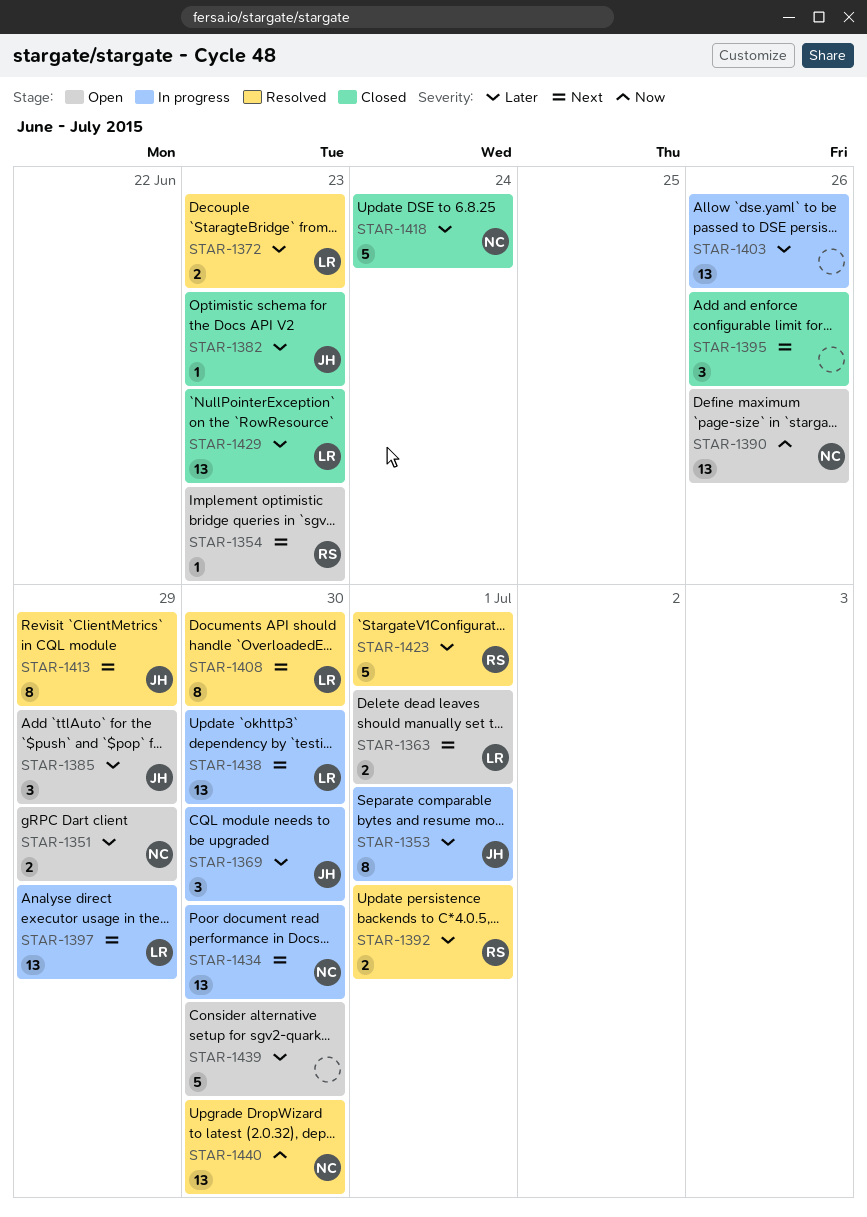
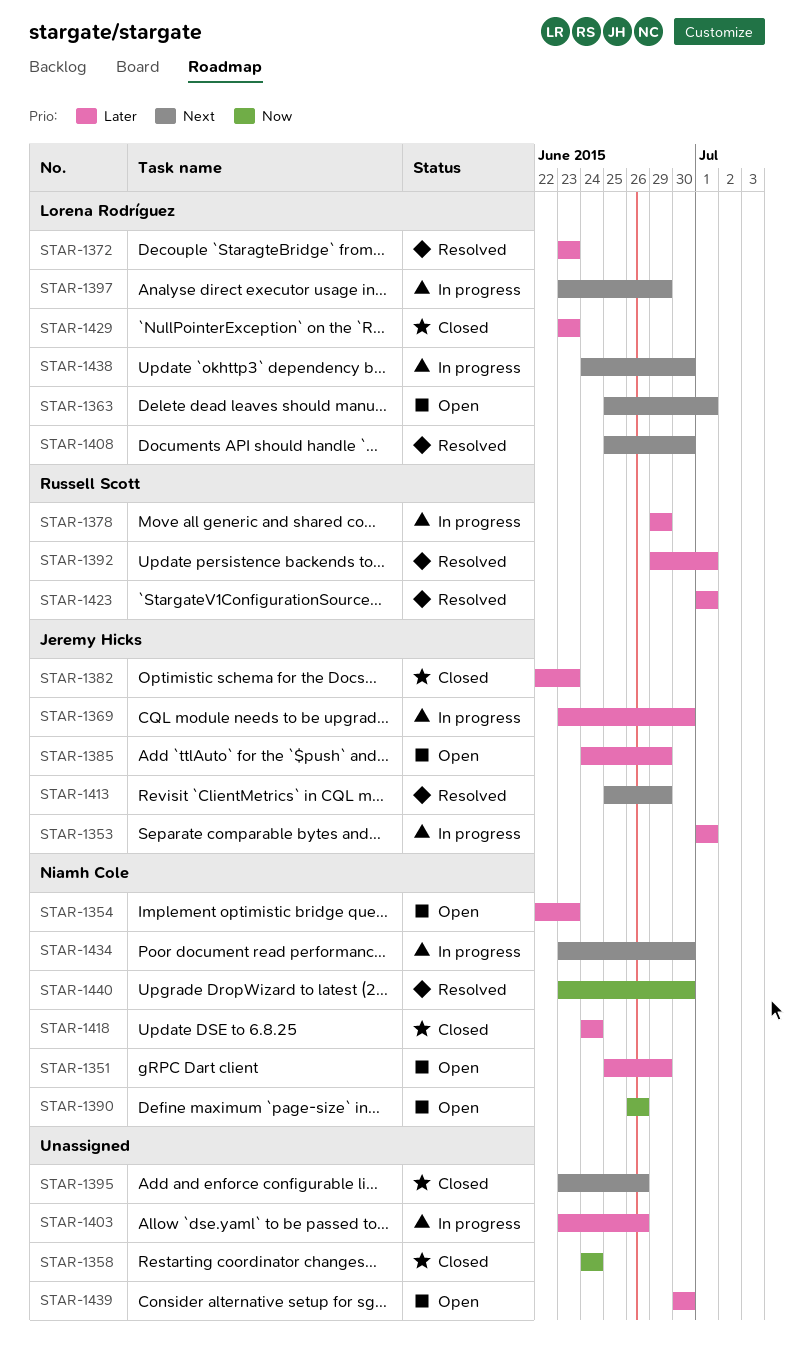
STAR-1354, owner: Russell Scott -> Niamh Cole
STAR-1354, priority: Next -> Later
STAR-1358: none -> present
STAR-1378: none -> present

